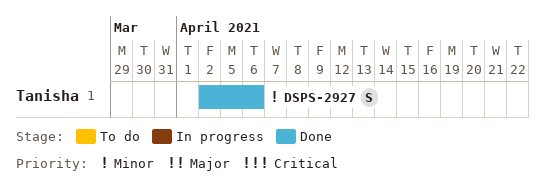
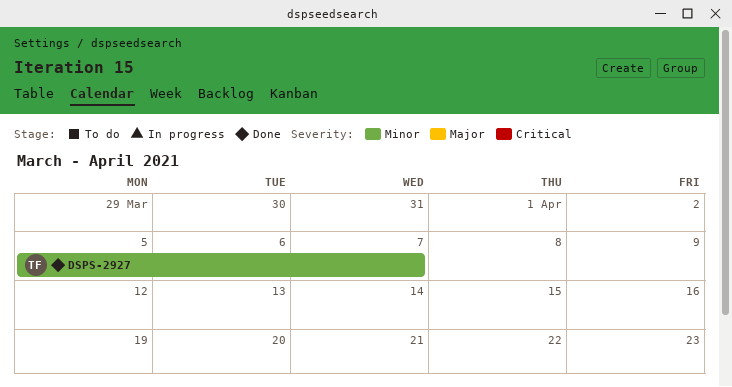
DSPS-2927, start: Apr 2 -> Apr 5
DSPS-2927, due: Apr 6 -> Apr 7

